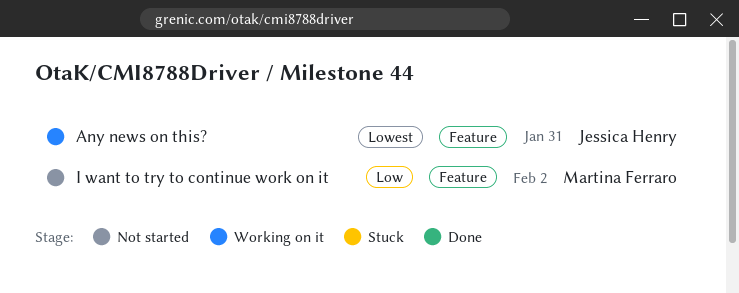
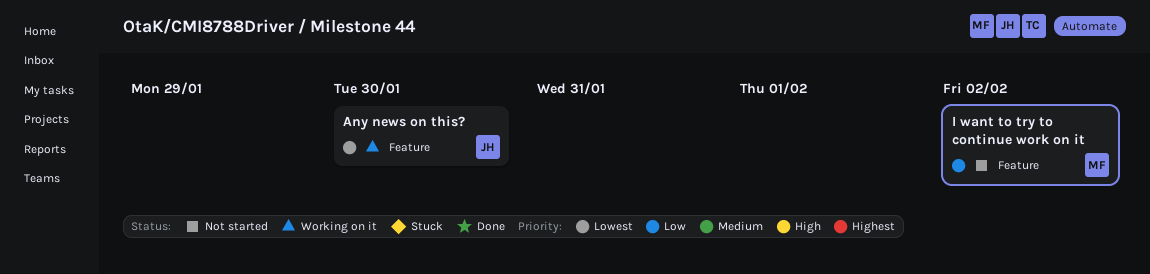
Any news on this?, due: Jan 31 -> Jan 30

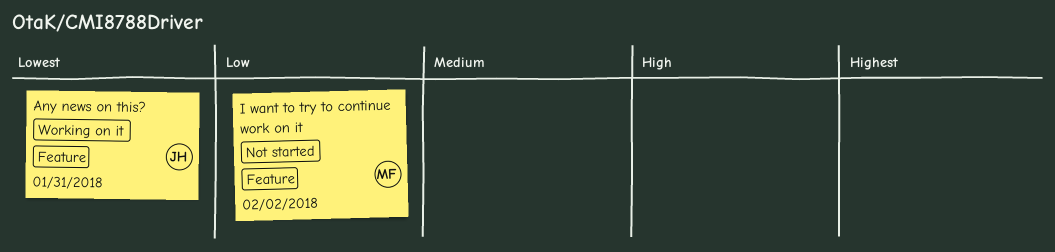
Any news on this?, due: Jan 30 -> Jan 31

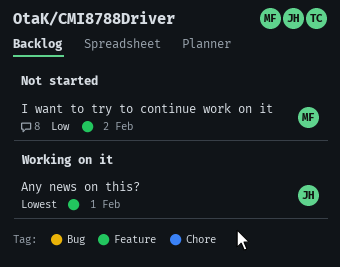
Any news on this?, due: Jan 31 -> Feb 1

